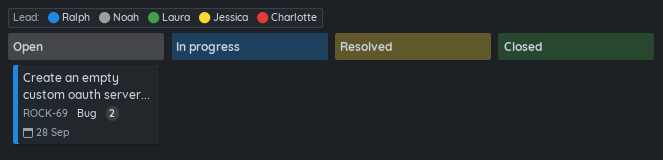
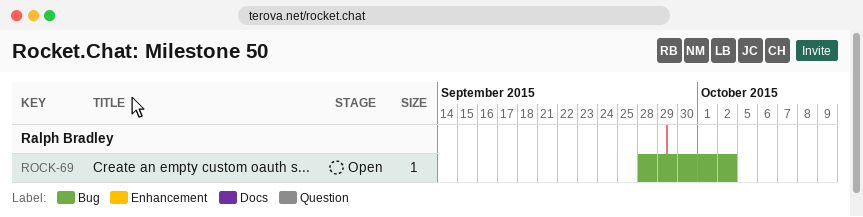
ROCK-69, estimate: 2 -> 1
ROCK-69, due: Sep 28 -> Oct 2

